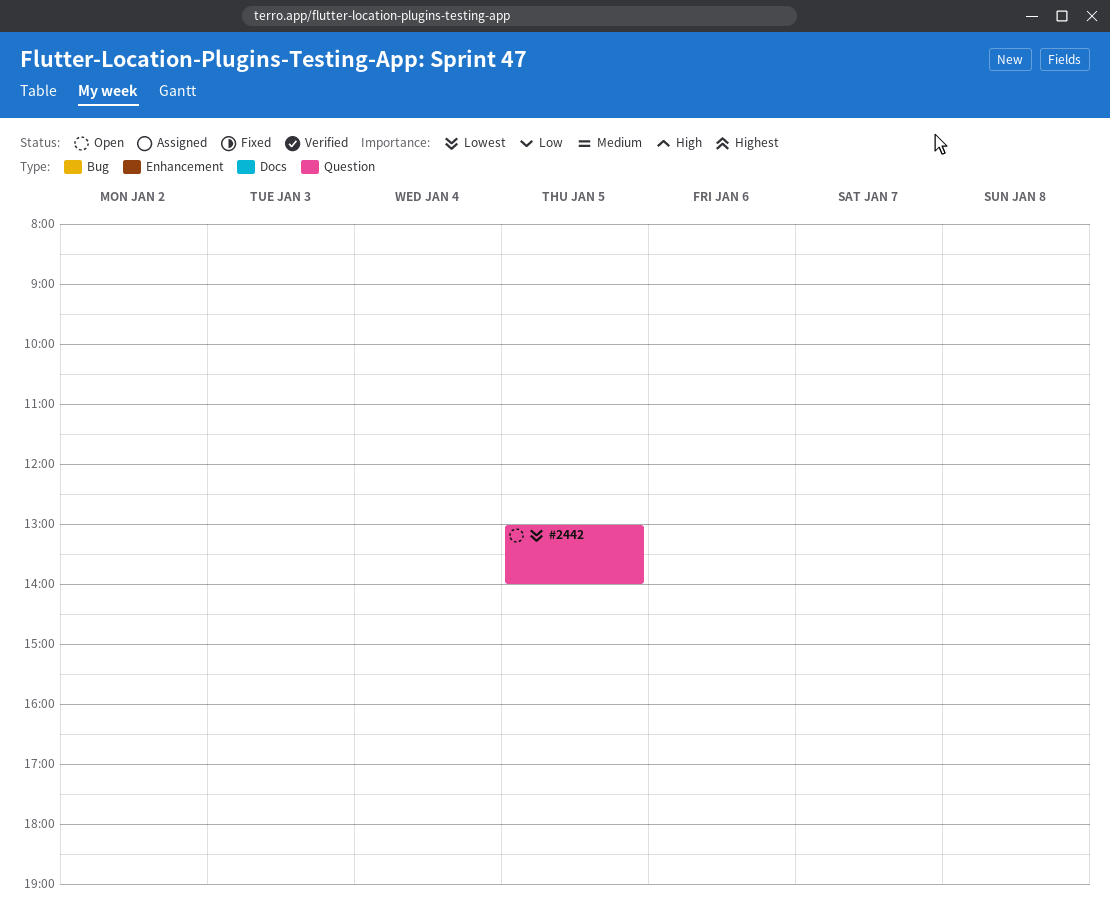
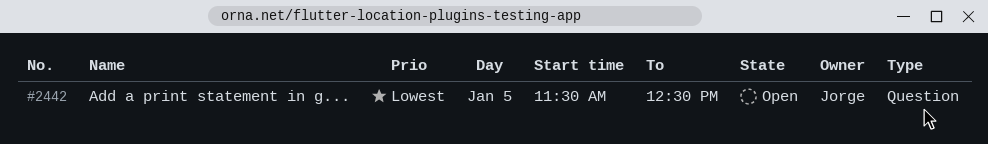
#2442, begins: 13:00 -> 11:30
#2442, ends: 14:00 -> 12:30

